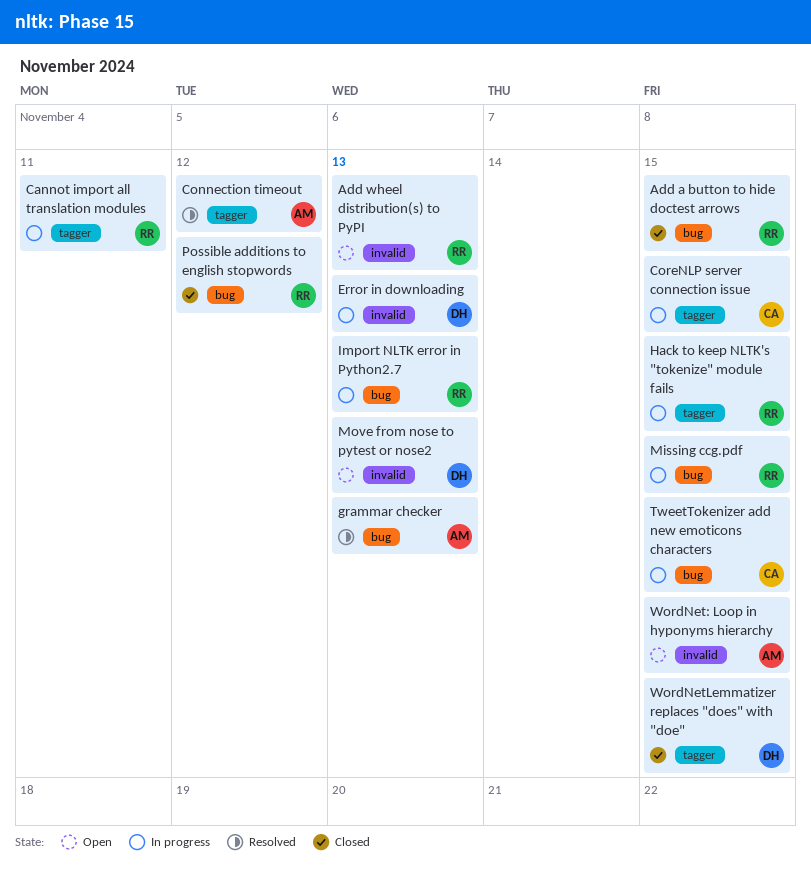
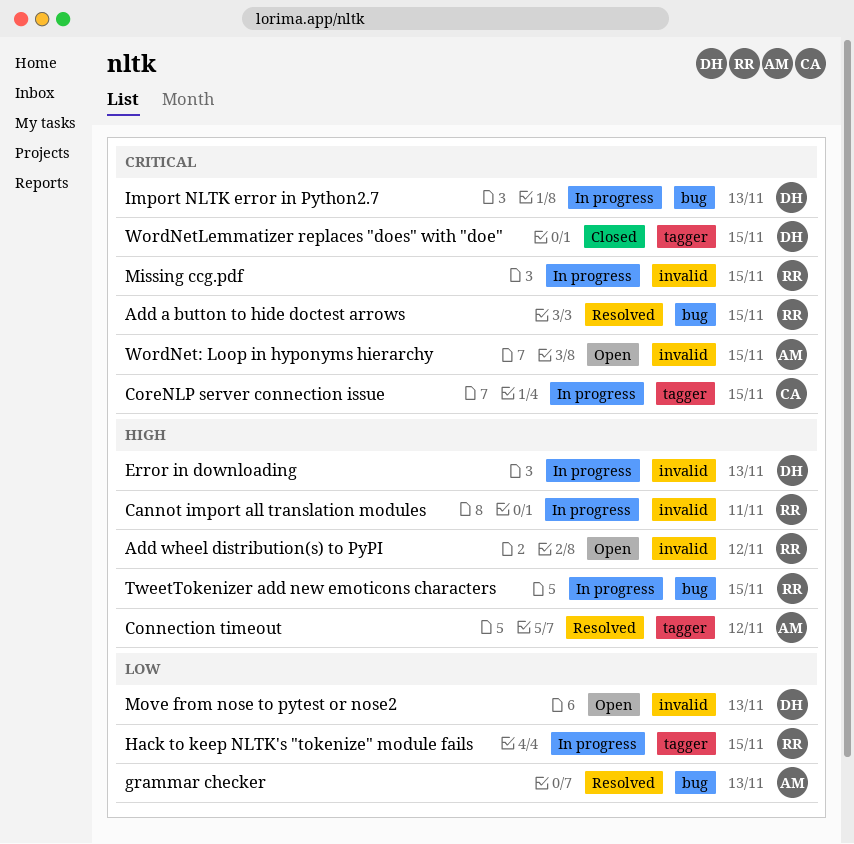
Add a button to hide doctest arrows, status: Closed -> Resolved
Add wheel distribution(s) to PyPI, due: Nov 13 -> Nov 12
Cannot import all translation modules, label: tagger -> invalid
Import NLTK error in Python2.7, owner: RR -> DH
Missing ccg.pdf, label: bug -> invalid
Possible additions to english stopwords: present -> none
TweetTokenizer add new emoticons characters, owner: CA -> RR

